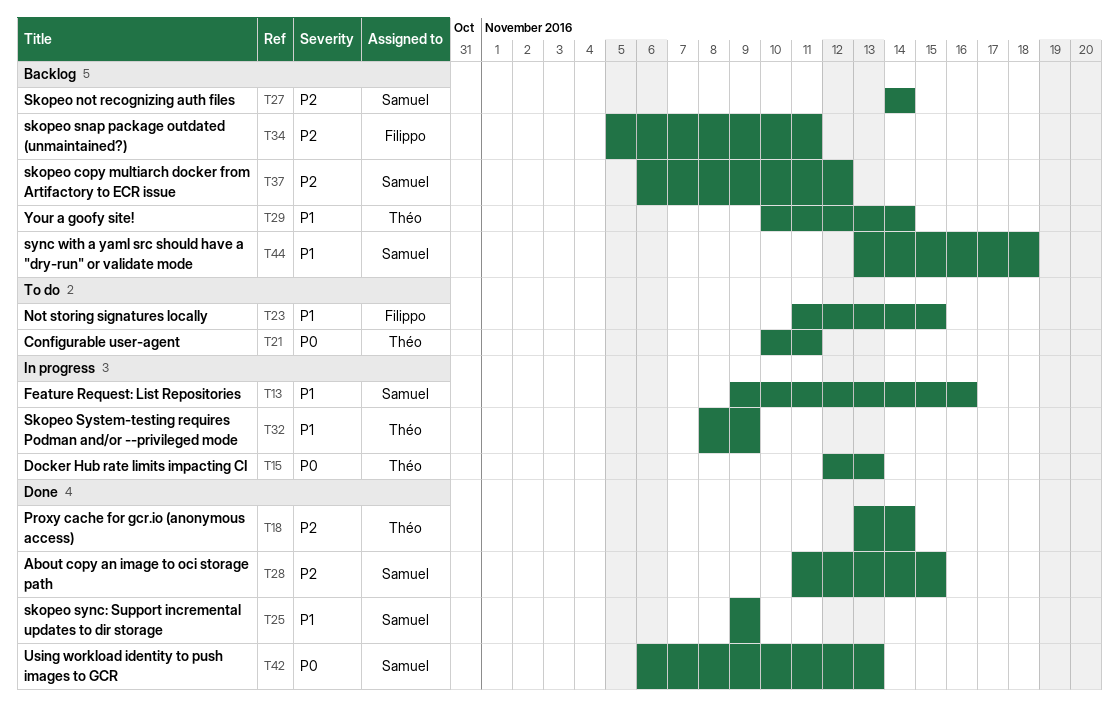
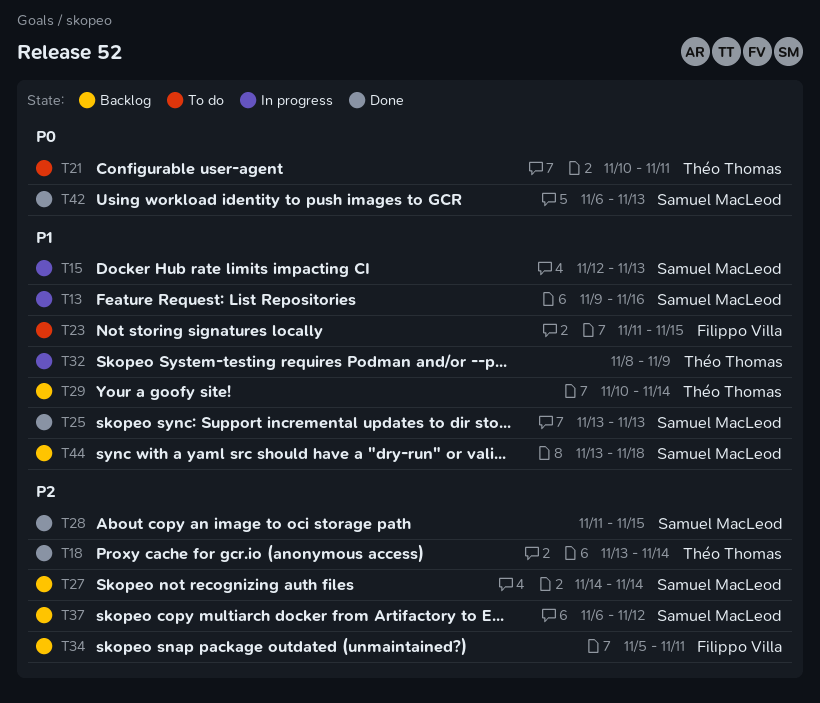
T15, owner: Théo Thomas -> Samuel MacLeod
T15, priority: P0 -> P1
T25, start: Nov 9 -> Nov 13
T25, due: Nov 9 -> Nov 13

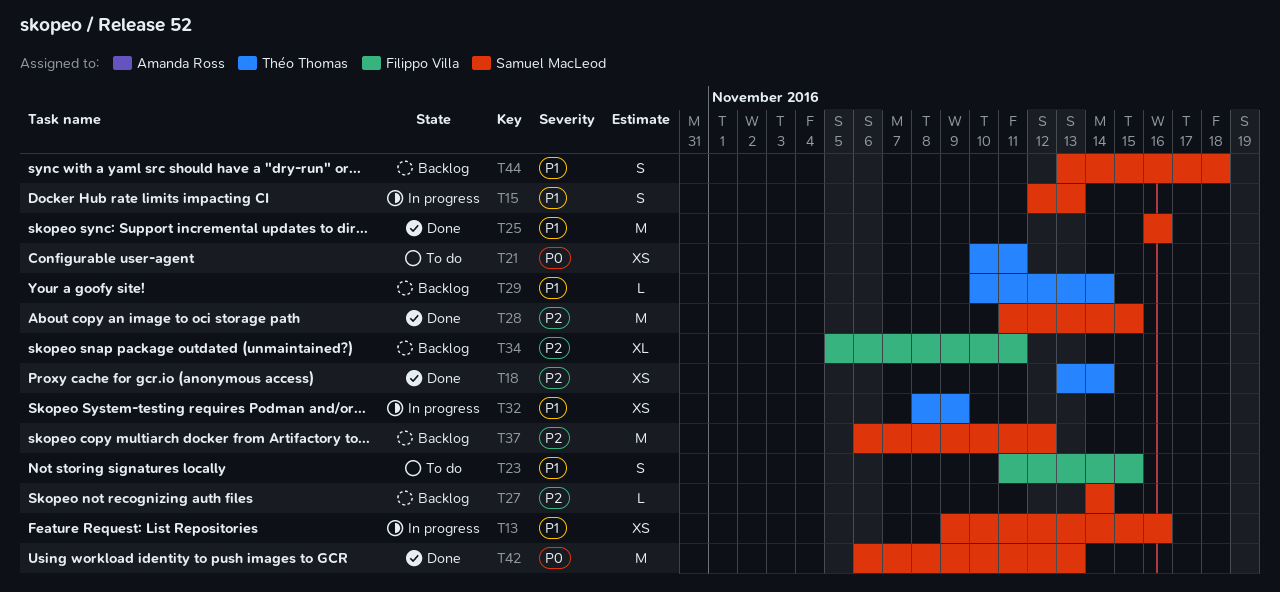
T25, start: Nov 13 -> Nov 16
T25, due: Nov 13 -> Nov 16

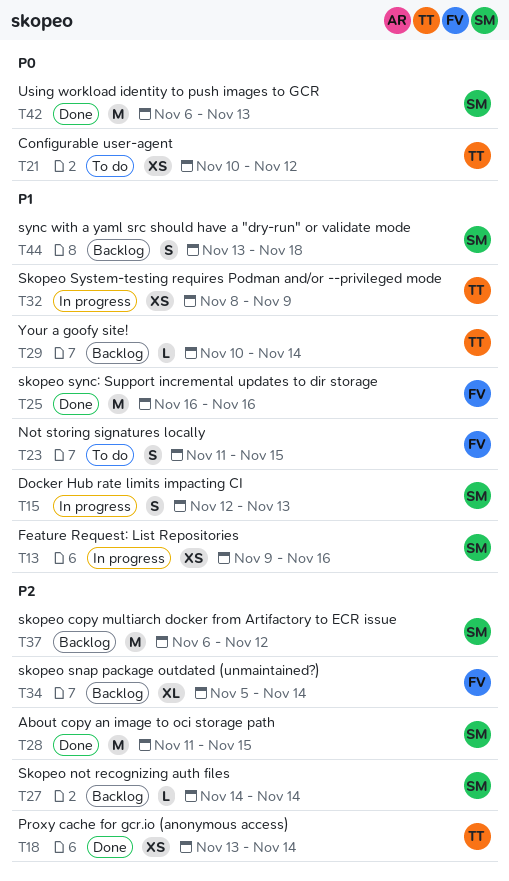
T21, due: Nov 11 -> Nov 12
T25, owner: Samuel MacLeod -> Filippo Villa
T34, due: Nov 11 -> Nov 14

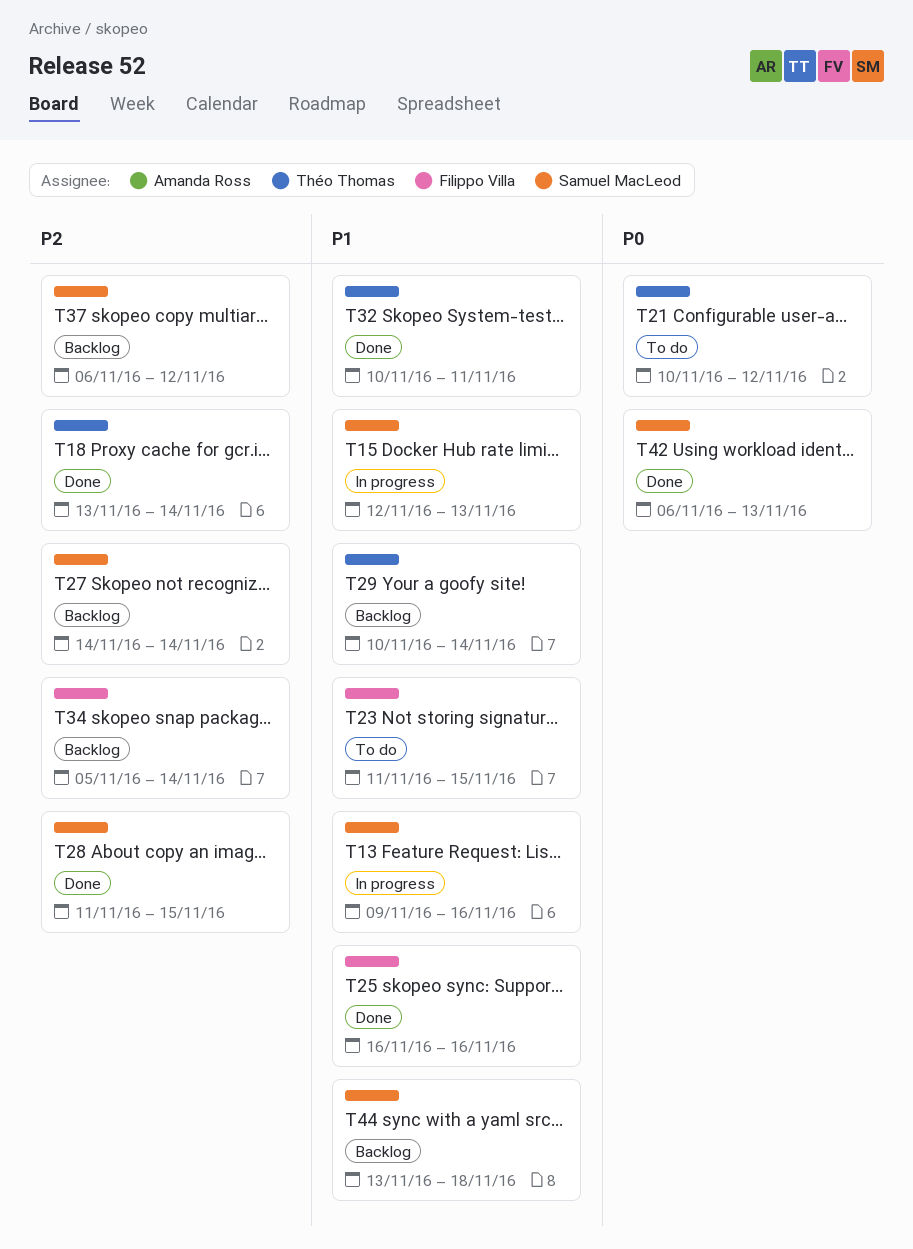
T32, status: In progress -> Done
T32, start: Nov 8 -> Nov 10
T32, due: Nov 9 -> Nov 11

